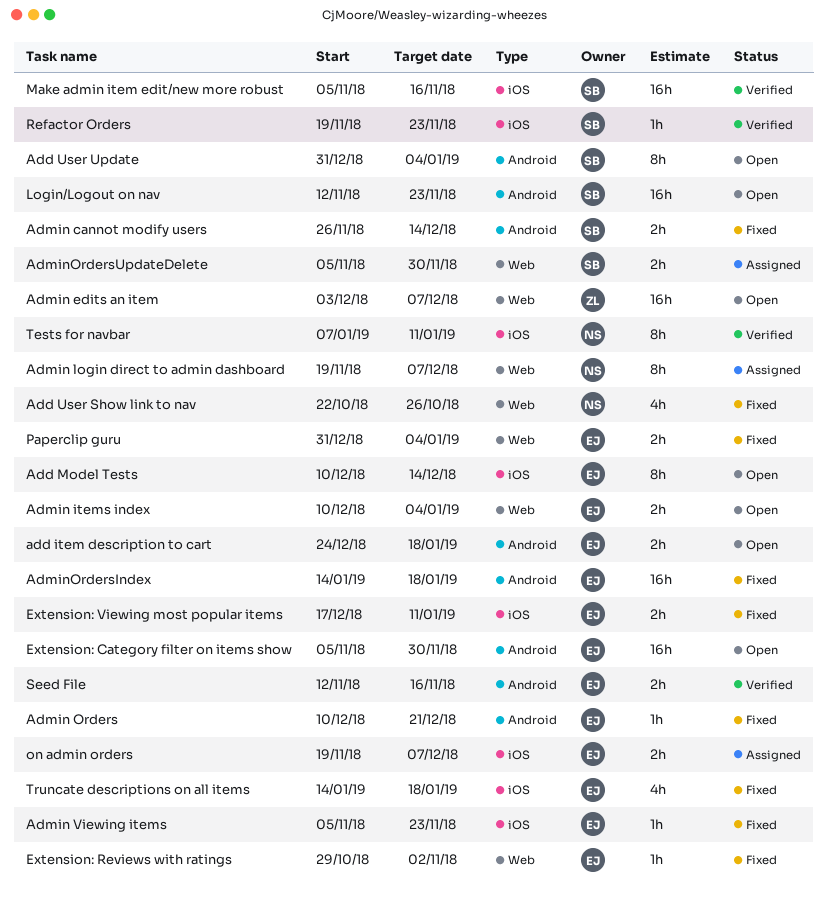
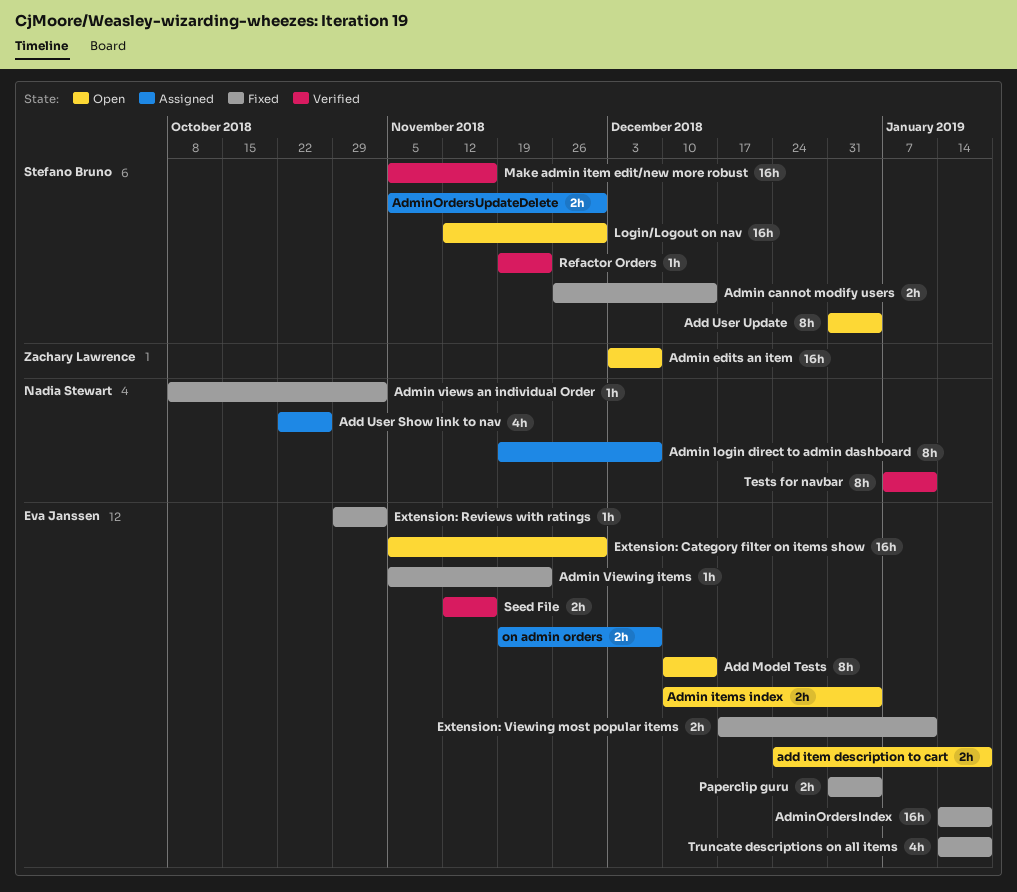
Add User Show link to nav, status: Fixed -> Assigned
Admin Orders: present -> none
Admin views an individual Order: none -> present
Login/Logout on nav, due: Nov 23 -> Nov 30

